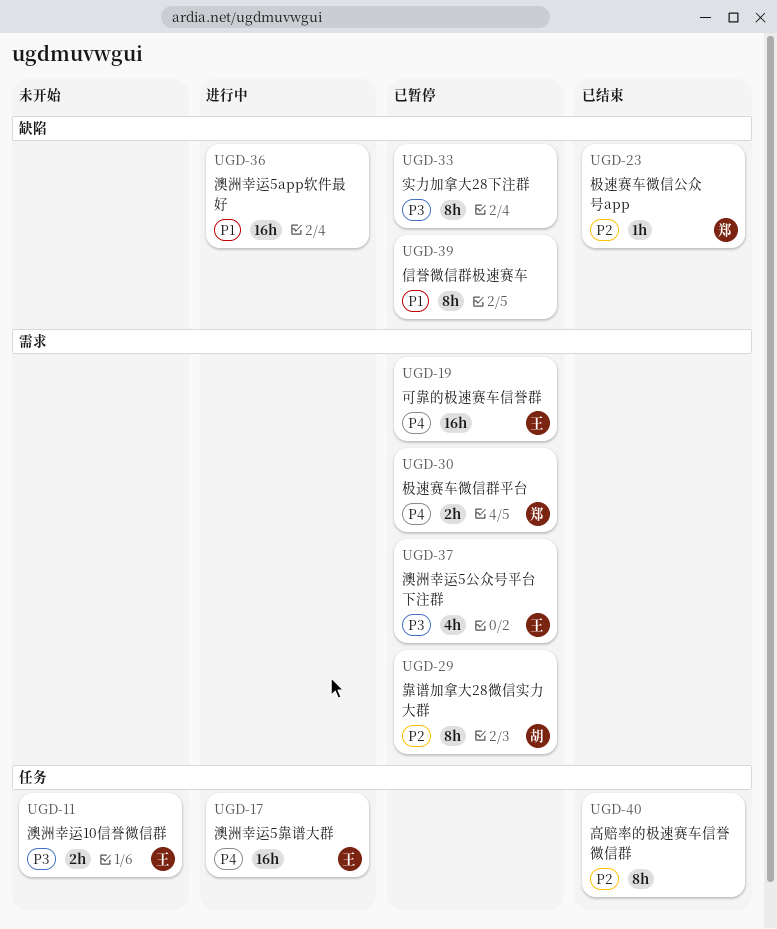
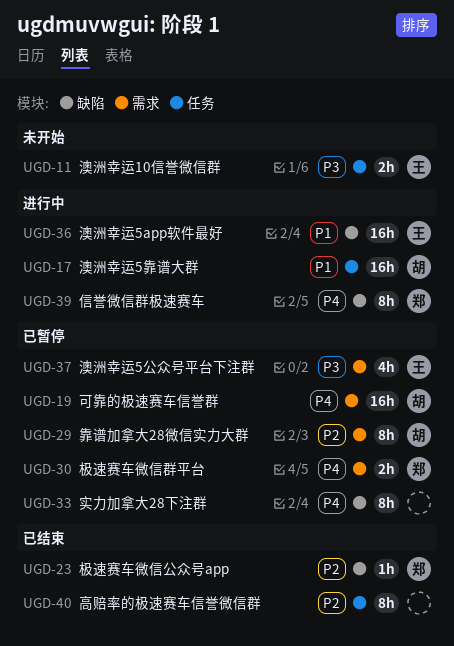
UGD-17, owner: 王 -> 胡
UGD-17, priority: P4 -> P1
UGD-19, owner: 王 -> 胡
UGD-33, priority: P3 -> P4
UGD-36, owner: none -> 王
UGD-39, status: 已暂停 -> 进行中
UGD-39, owner: none -> 郑
UGD-39, priority: P1 -> P4

